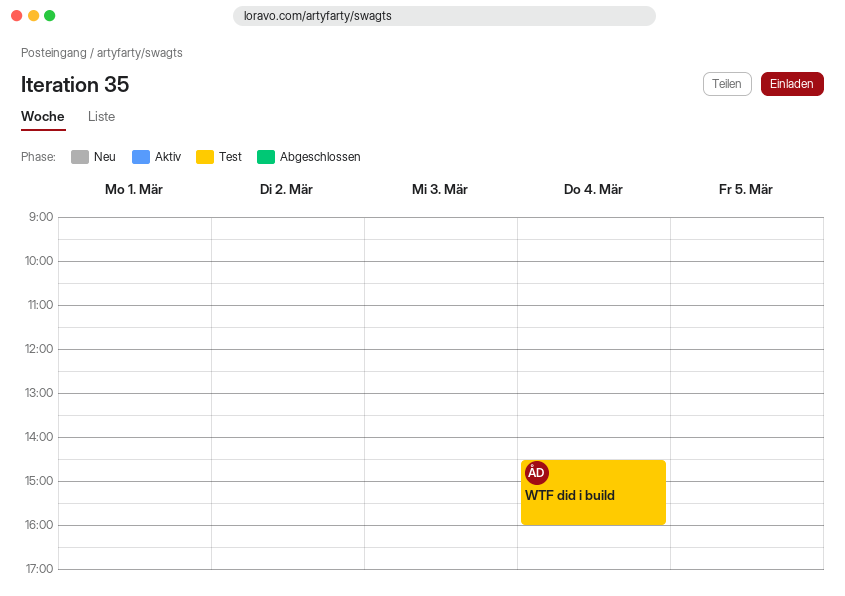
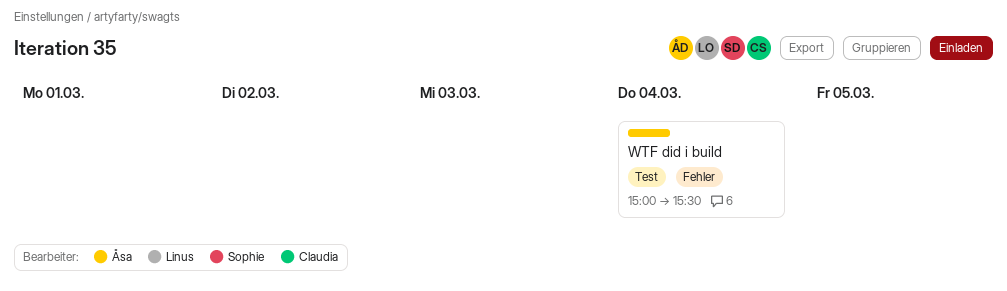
WTF did i build, begins: 14:30 -> 15:00
WTF did i build, ends: 16:00 -> 15:30

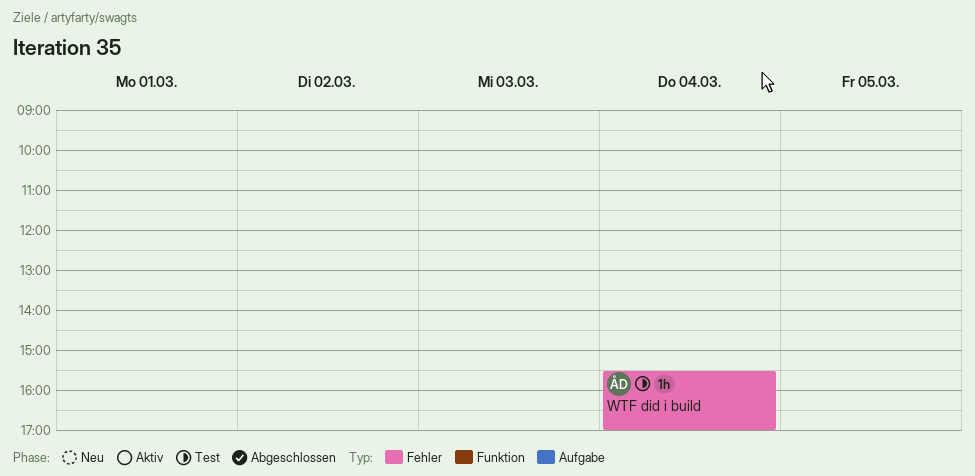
WTF did i build, begins: 15:00 -> 15:30
WTF did i build, ends: 15:30 -> 17:00

